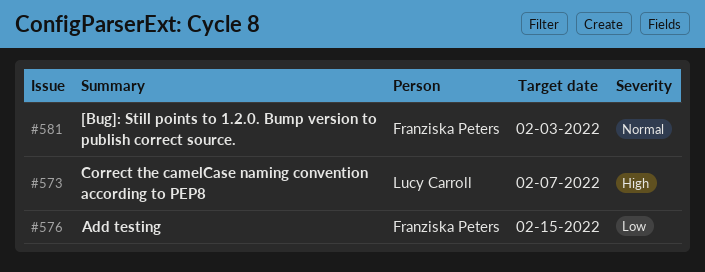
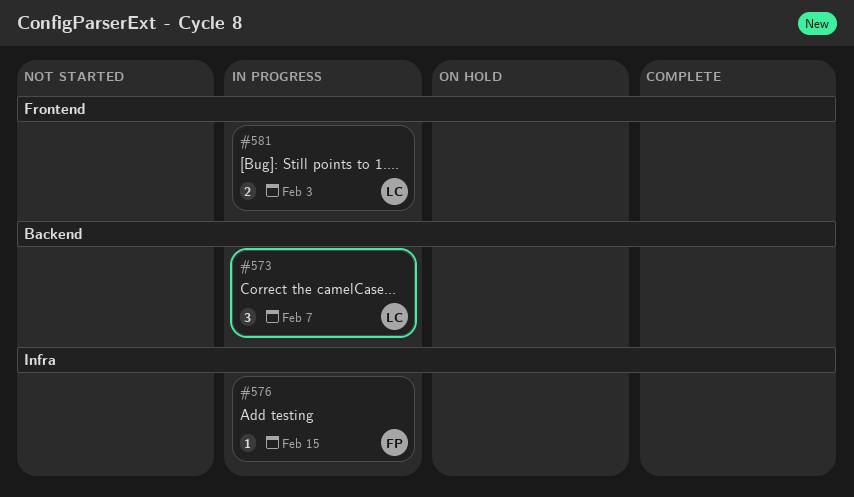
#581, owner: Franziska Peters -> Lucy Carroll

